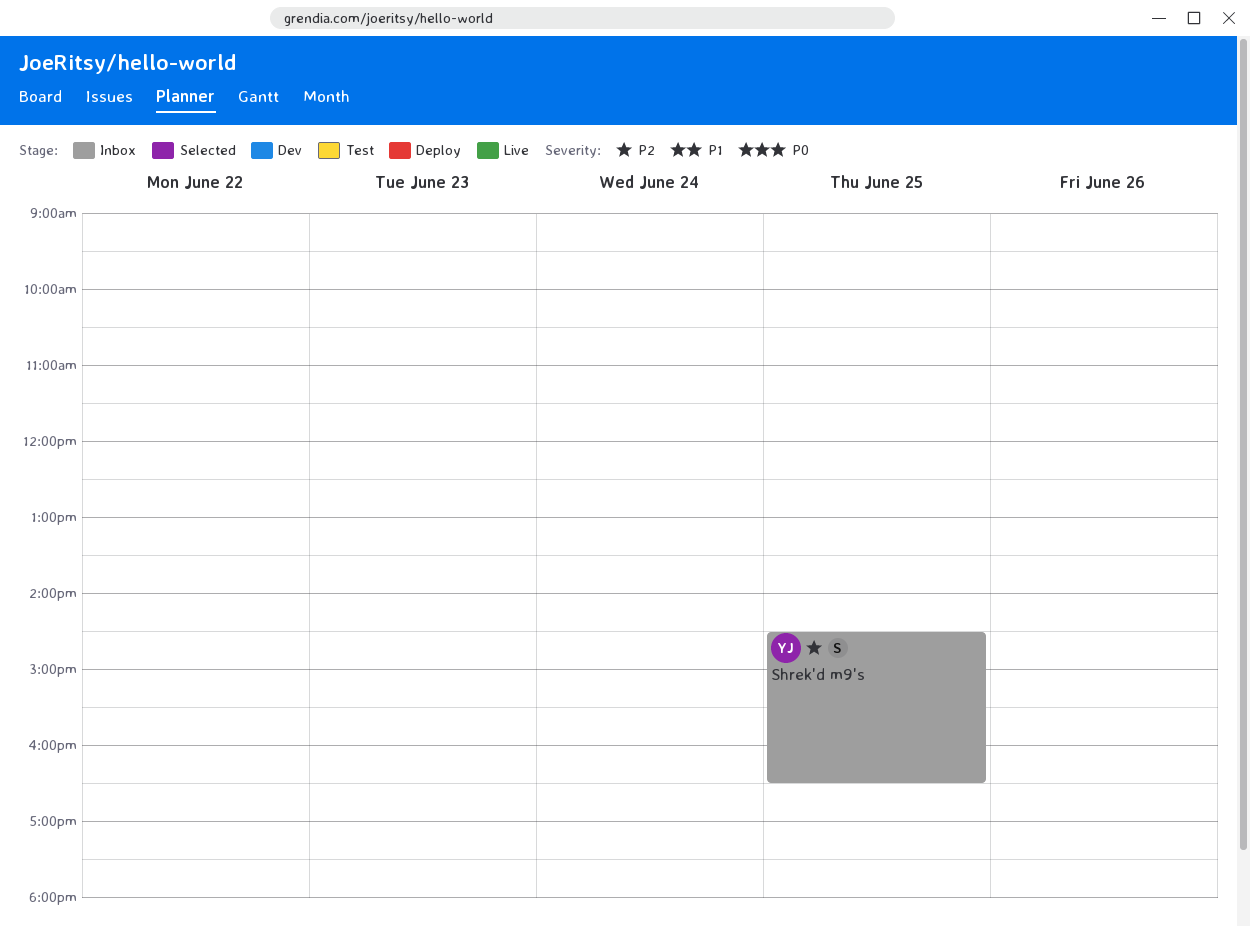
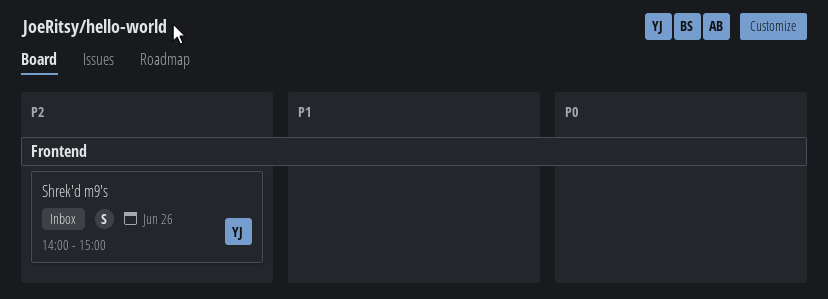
Shrek'd m9's, day: Jun 25 -> Jun 26
Shrek'd m9's, begins: 14:30 -> 14:00
Shrek'd m9's, ends: 16:30 -> 15:00

